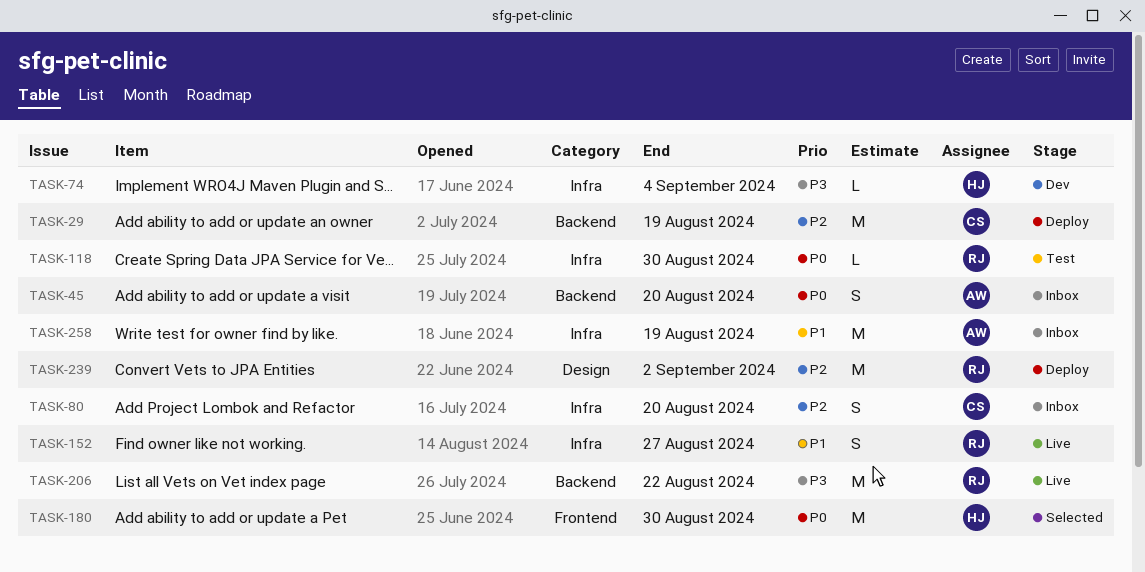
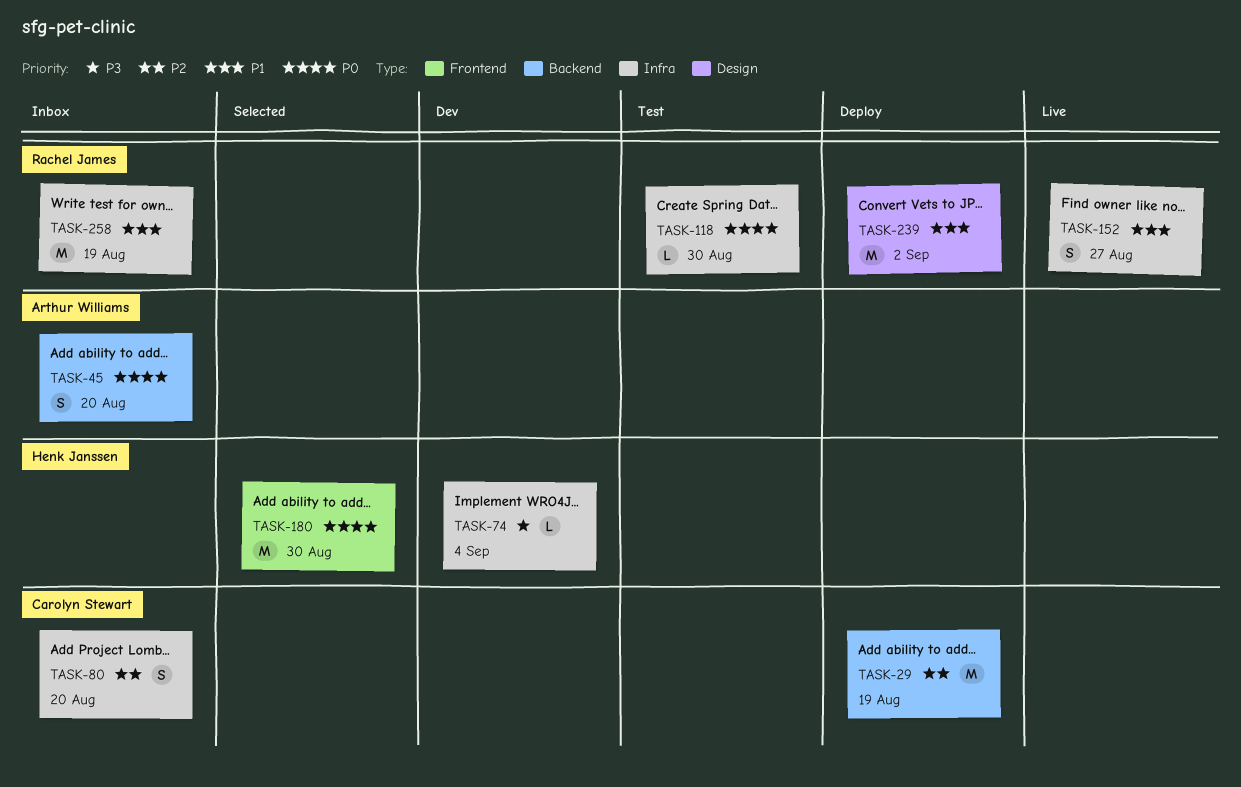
TASK-206: present -> none
TASK-239, priority: P2 -> P1
TASK-258, owner: Arthur Williams -> Rachel James

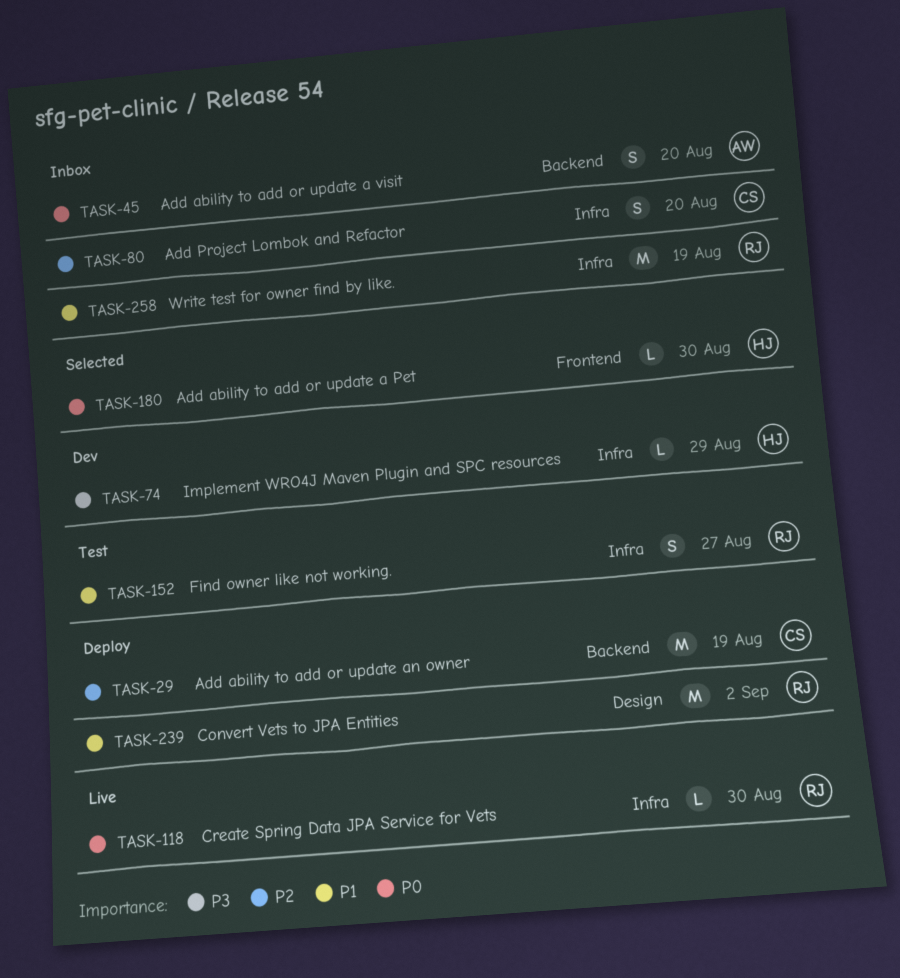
TASK-74, due: Sep 4 -> Aug 29
TASK-118, status: Test -> Live
TASK-152, status: Live -> Test
TASK-180, estimate: M -> L

